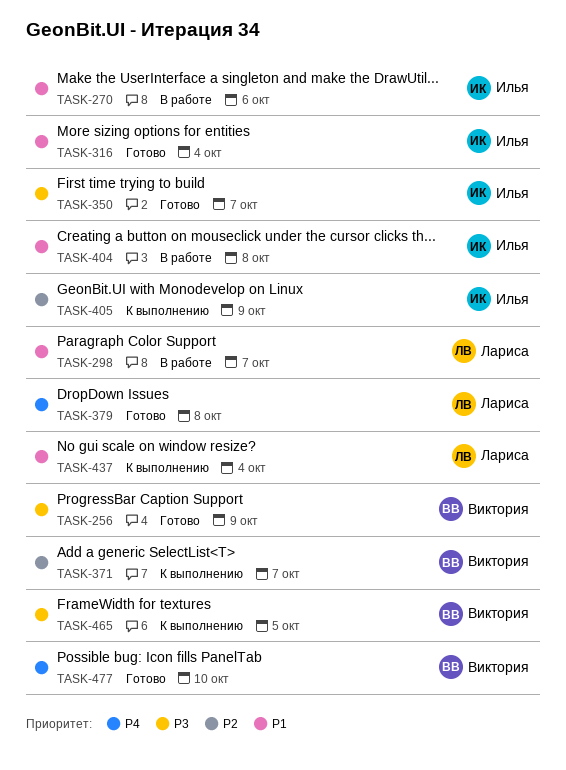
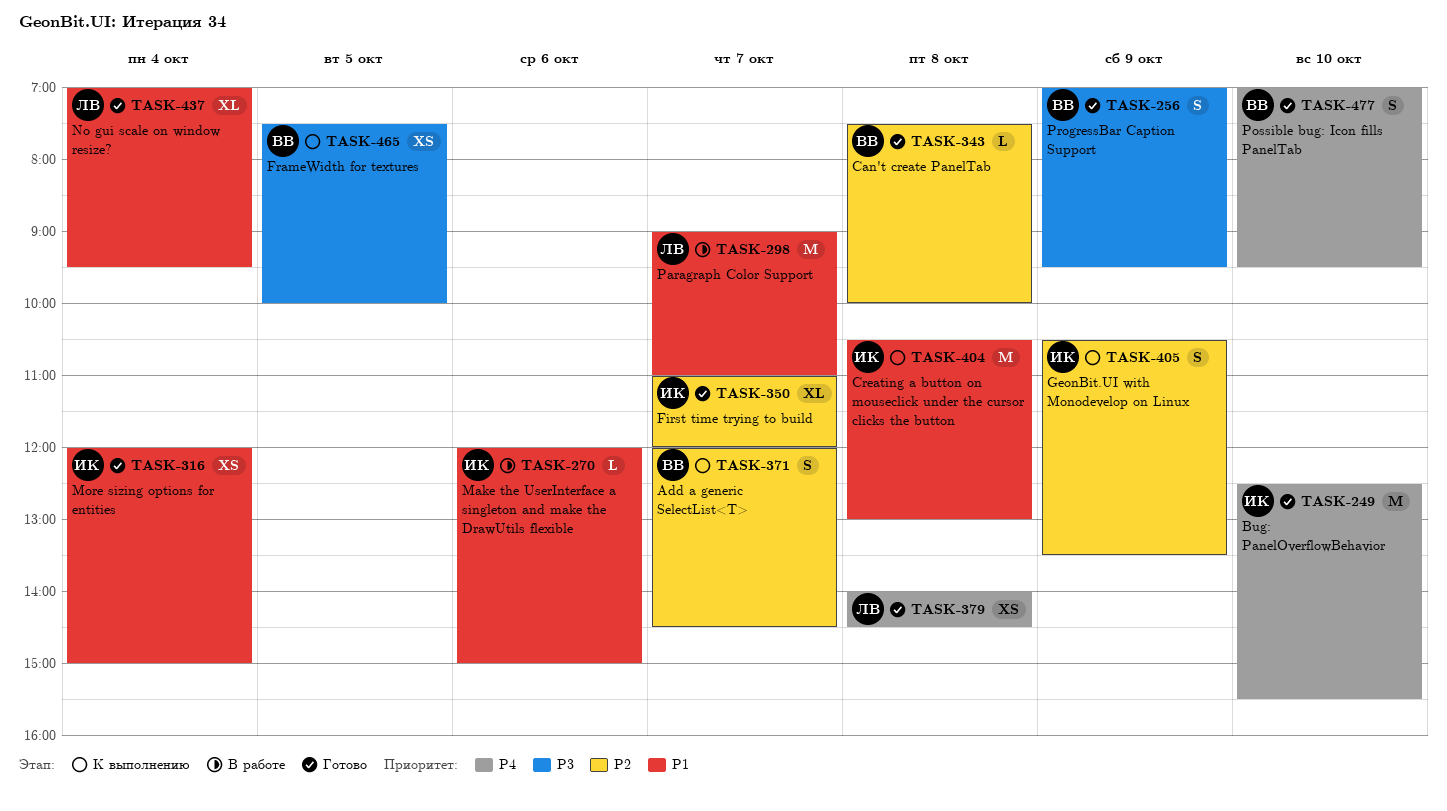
TASK-249: none -> present
TASK-343: none -> present
TASK-350, priority: P3 -> P2
TASK-404, status: В работе -> К выполнению
TASK-437, status: К выполнению -> Готово

